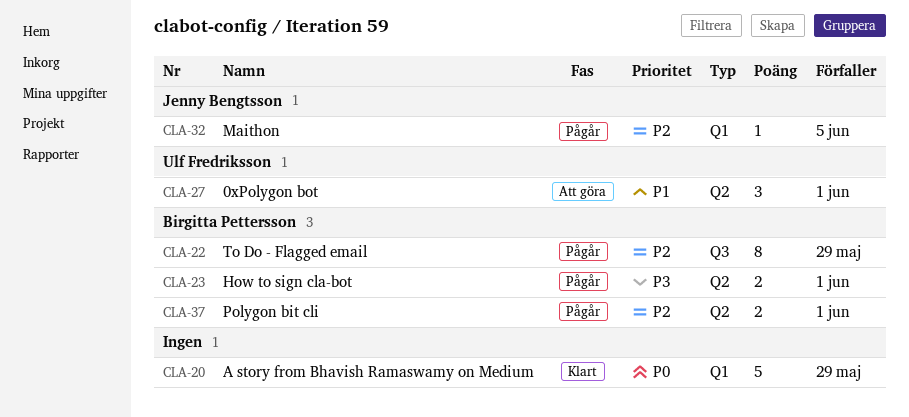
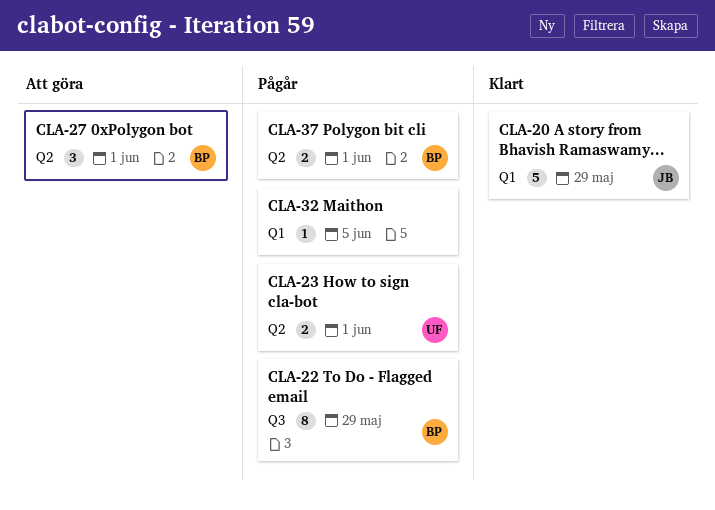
CLA-20, owner: none -> Jenny Bengtsson
CLA-23, owner: Birgitta Pettersson -> Ulf Fredriksson
CLA-27, owner: Ulf Fredriksson -> Birgitta Pettersson
CLA-32, owner: Jenny Bengtsson -> none

